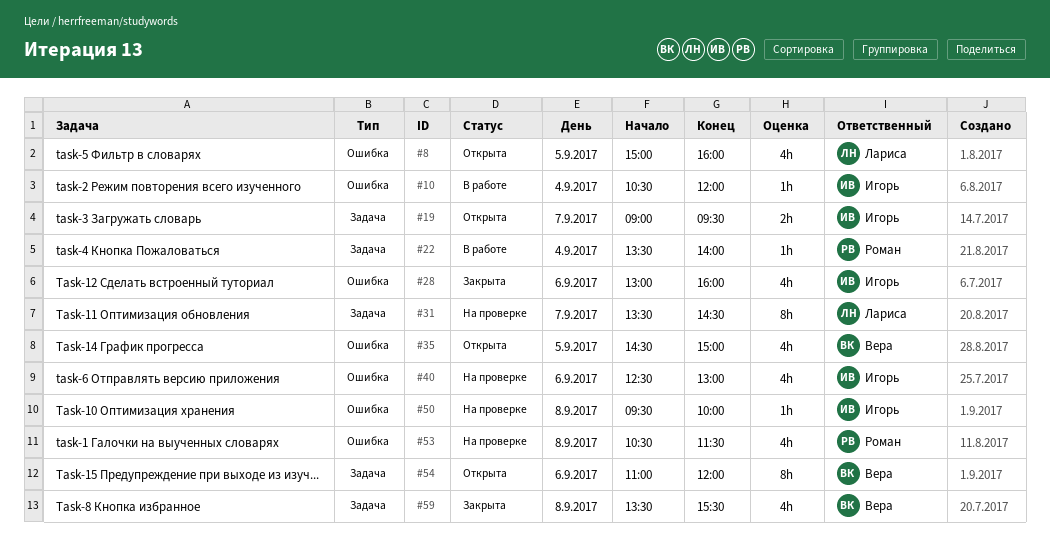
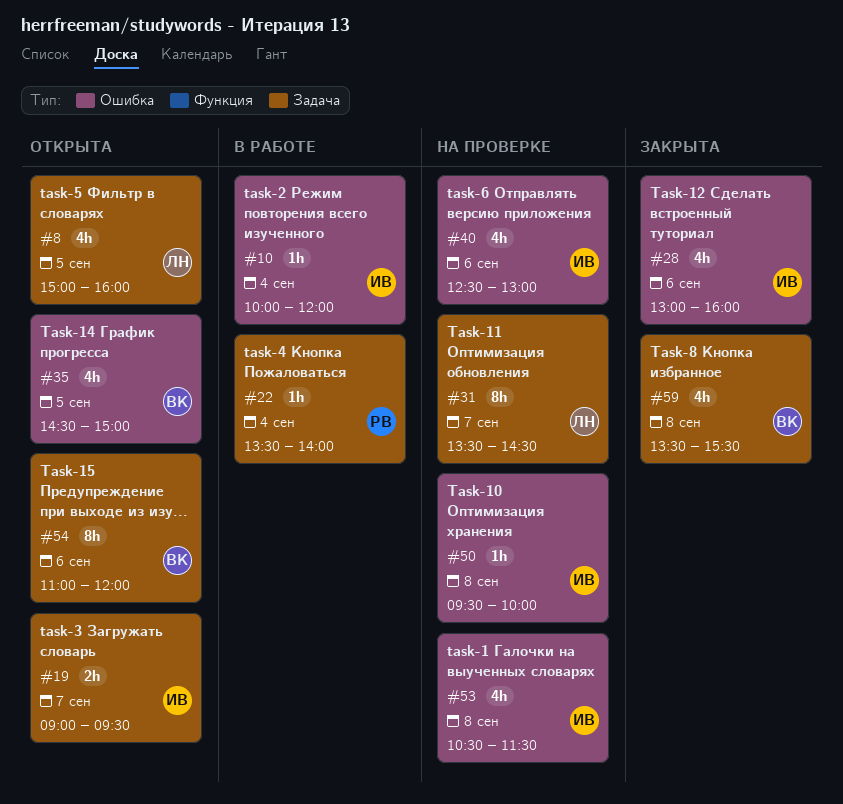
#8, label: Ошибка -> Задача
#10, begins: 10:30 -> 10:00
#53, owner: Роман -> Игорь

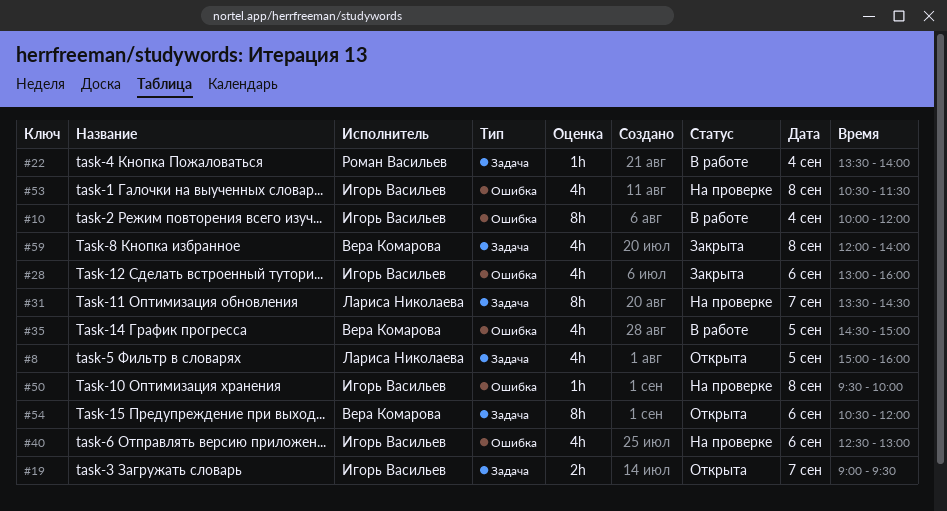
#10, estimate: 1h -> 8h
#35, status: Открыта -> В работе
#54, begins: 11:00 -> 10:30
#59, begins: 13:30 -> 12:00
#59, ends: 15:30 -> 14:00

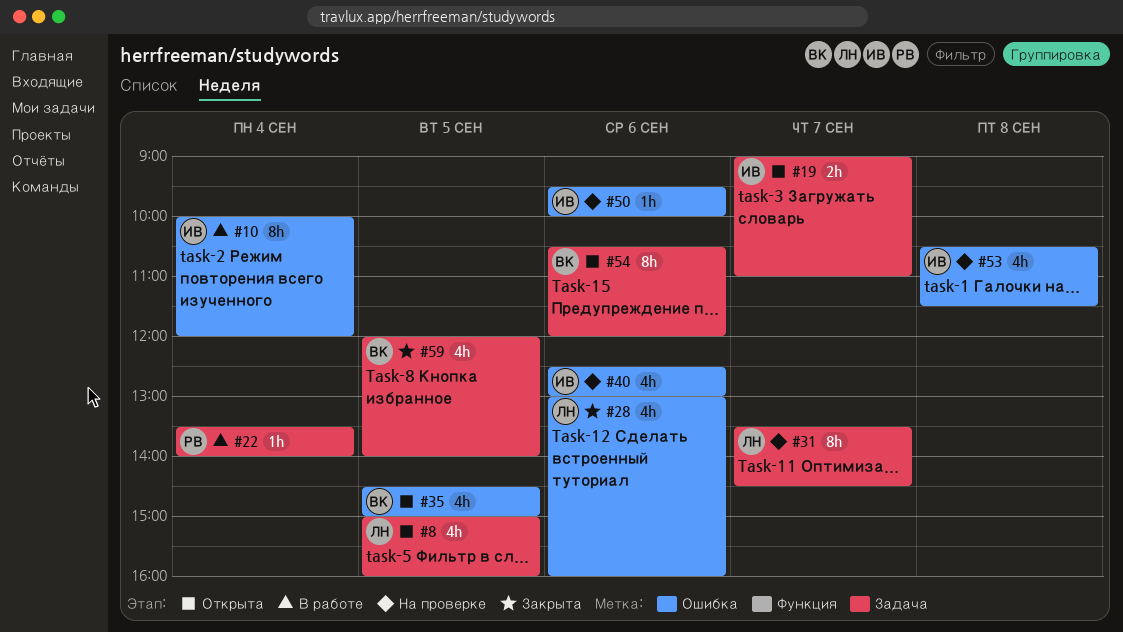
#19, ends: 09:30 -> 11:00
#28, owner: Игорь Васильев -> Лариса Николаева
#35, status: В работе -> Открыта
#50, day: Sep 8 -> Sep 6
#59, day: Sep 8 -> Sep 5

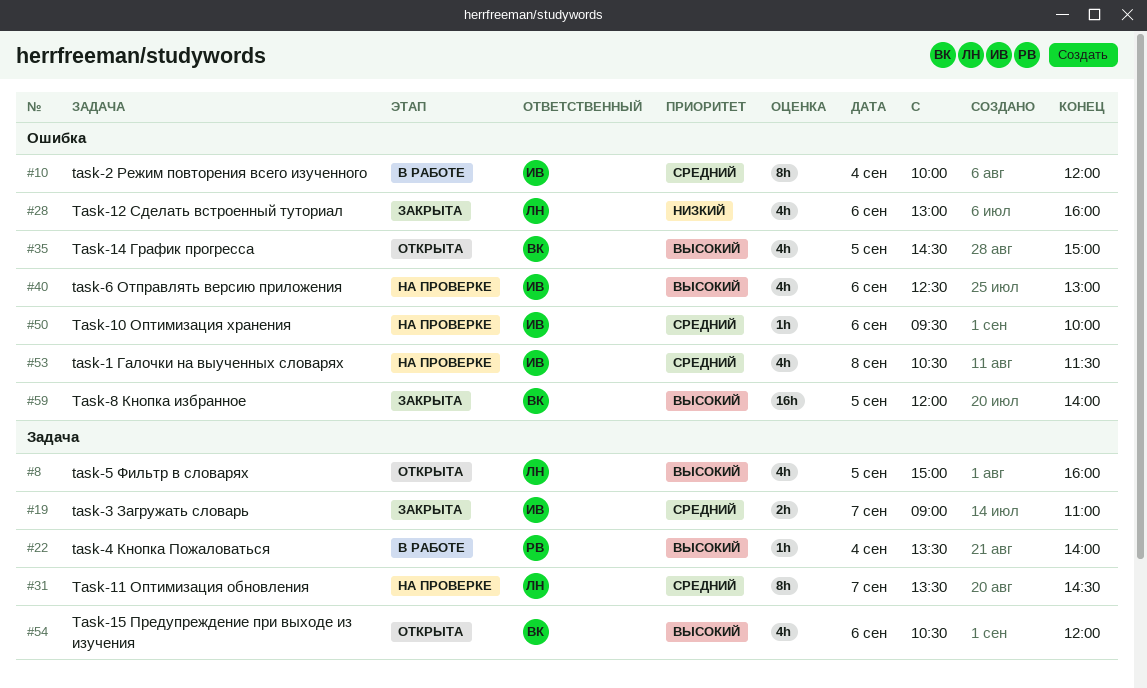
#19, status: Открыта -> Закрыта
#54, estimate: 8h -> 4h
#59, label: Задача -> Ошибка
#59, estimate: 4h -> 16h

